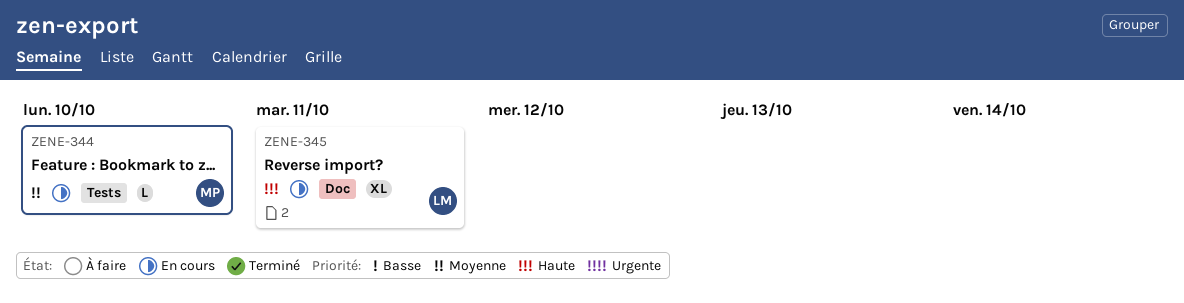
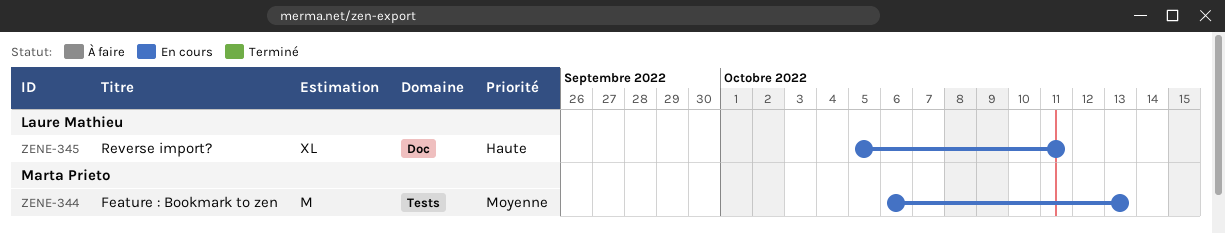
ZENE-344, estimate: L -> M
ZENE-344, due: Oct 10 -> Oct 13

